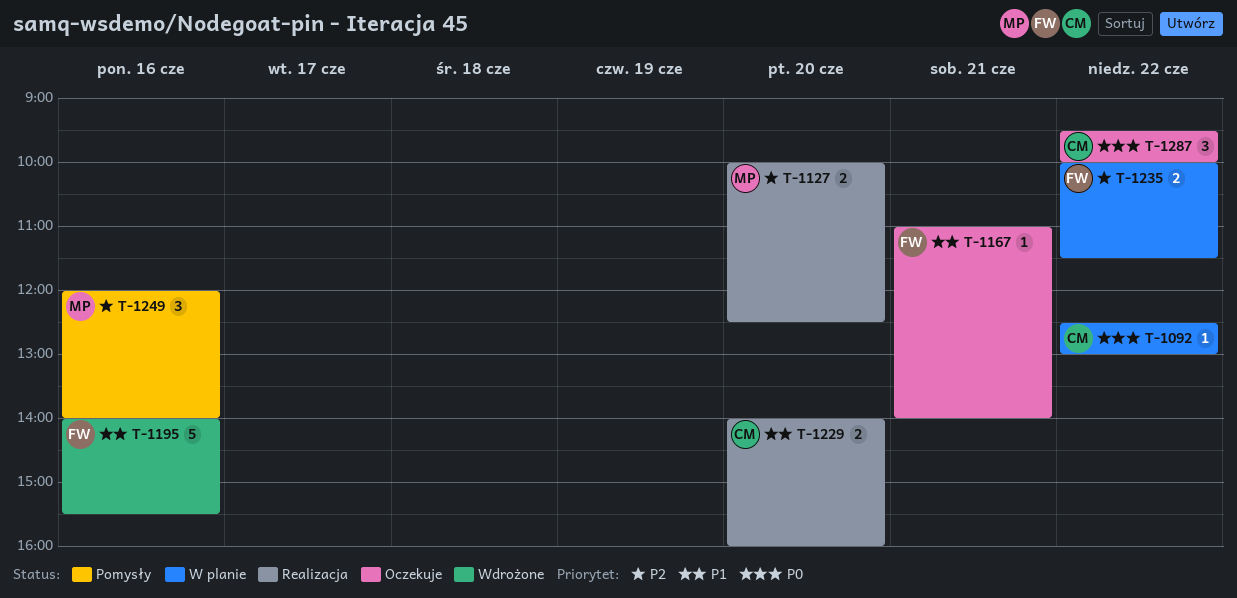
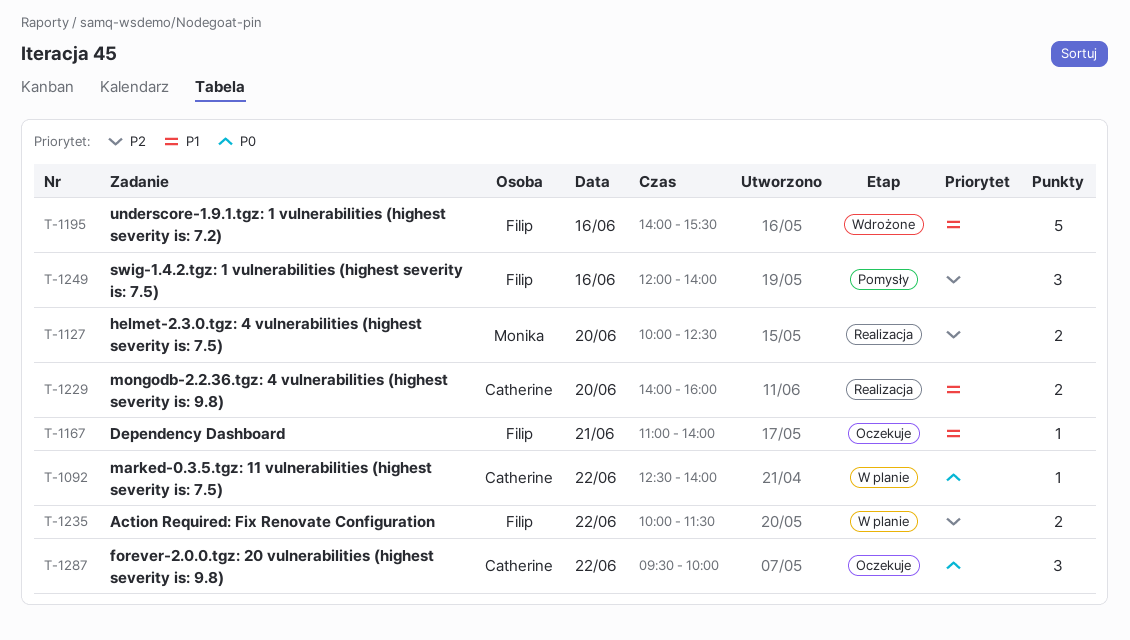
T-1092, ends: 13:00 -> 14:00
T-1249, owner: Monika -> Filip

